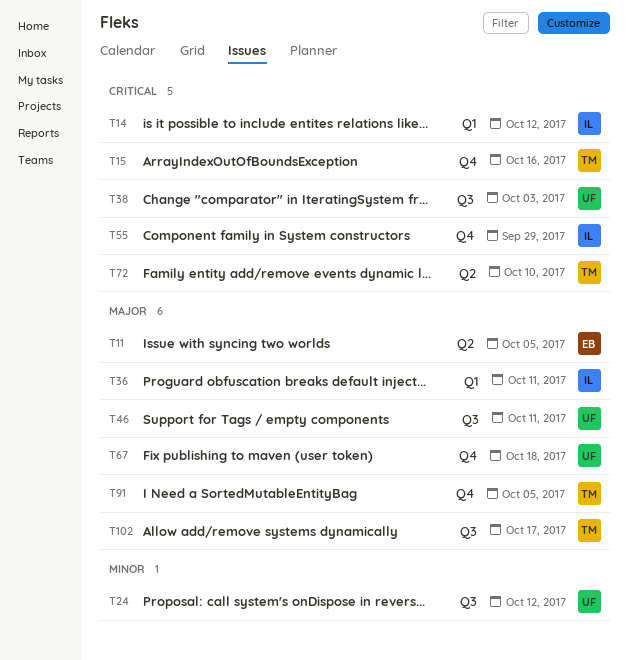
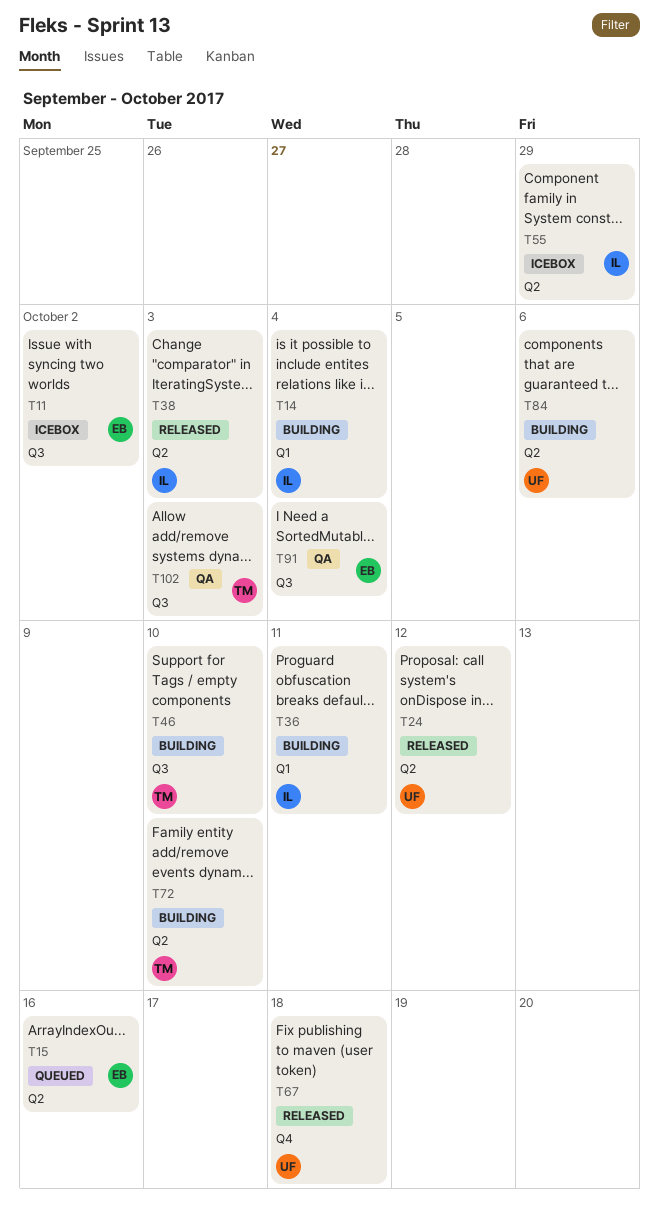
T11, label: Q2 -> Q3
T11, due: Oct 5 -> Oct 2
T14, due: Oct 12 -> Oct 4
T15, owner: TM -> EB
T15, label: Q4 -> Q2
T24, label: Q3 -> Q2
T38, owner: UF -> IL
T38, label: Q3 -> Q2
T46, owner: UF -> TM
T46, due: Oct 11 -> Oct 10
T55, label: Q4 -> Q2
T84: none -> present
T91, owner: TM -> EB
T91, label: Q4 -> Q3
T91, due: Oct 5 -> Oct 4
T102, due: Oct 17 -> Oct 3

